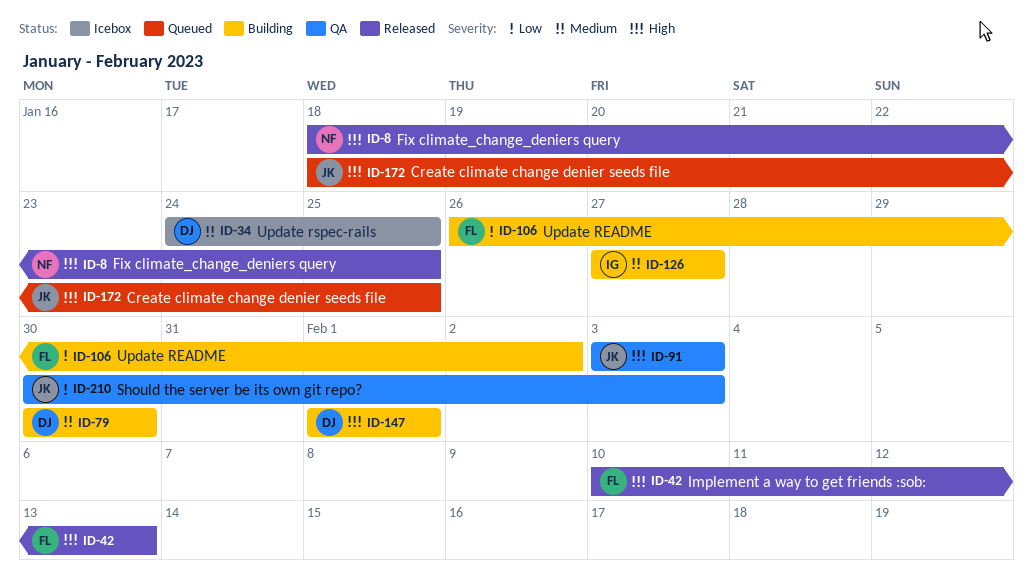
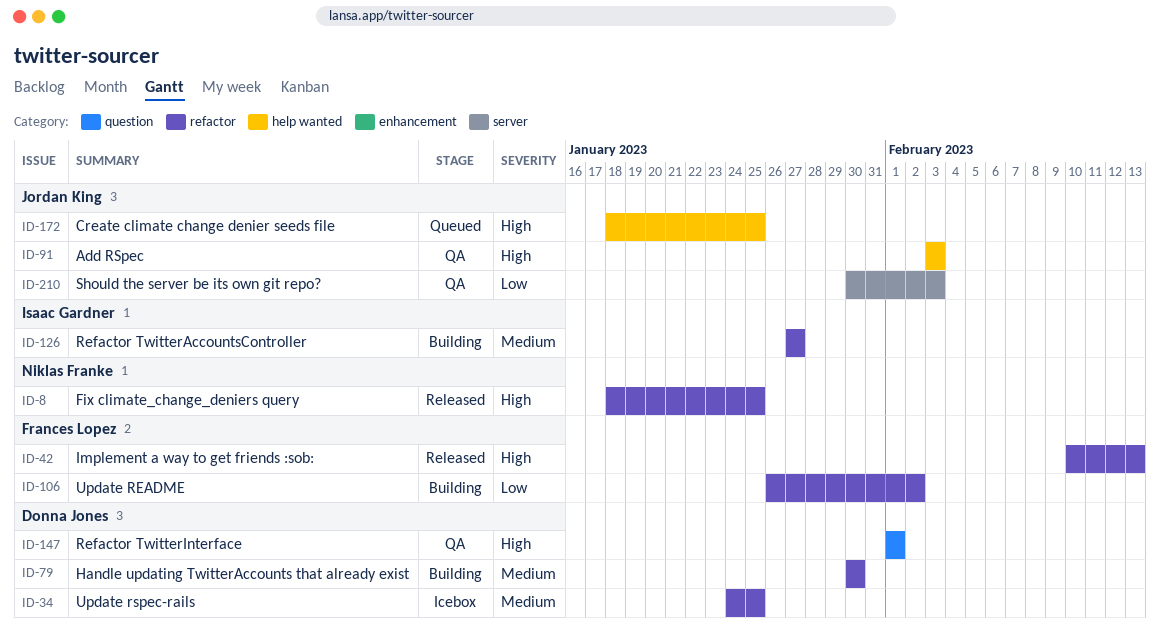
ID-147, status: Building -> QA

